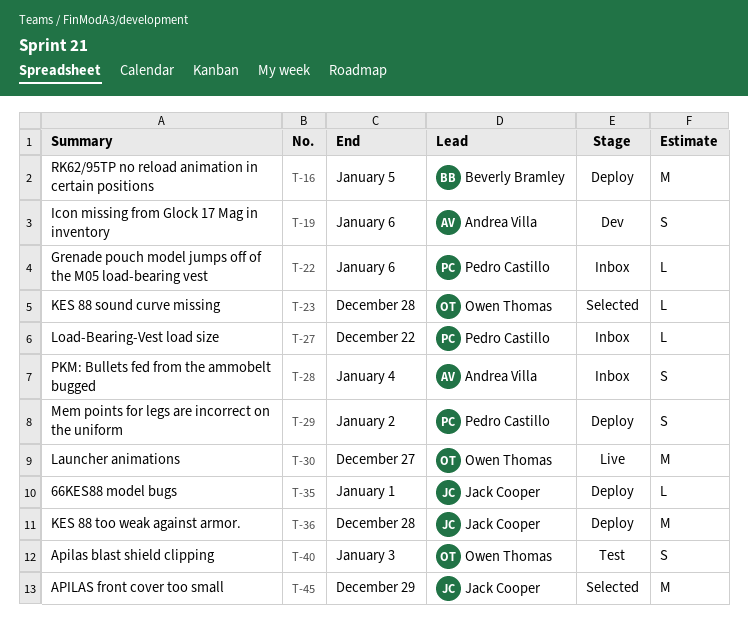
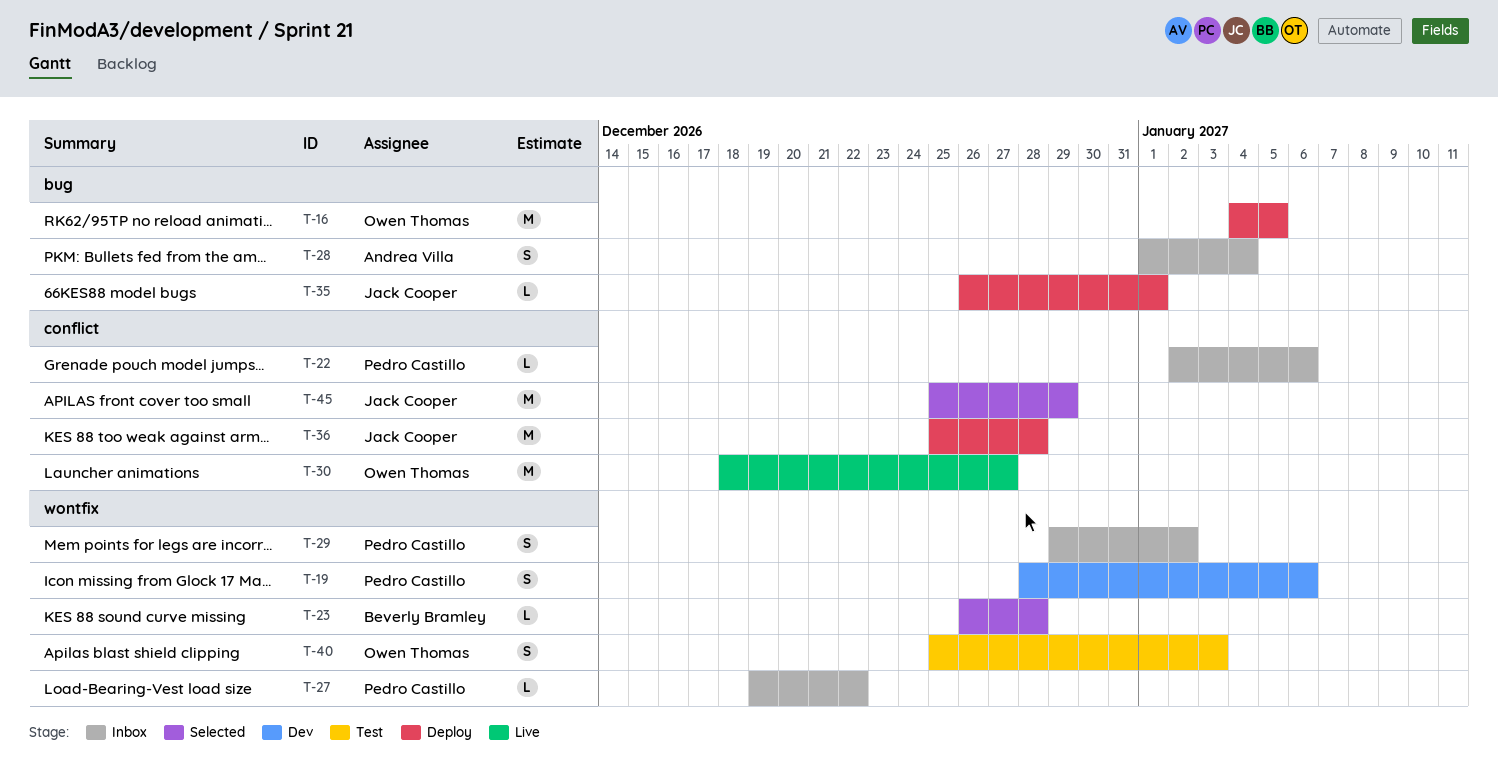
T-16, owner: Beverly Bramley -> Owen Thomas
T-19, owner: Andrea Villa -> Pedro Castillo
T-23, owner: Owen Thomas -> Beverly Bramley
T-29, status: Deploy -> Inbox

